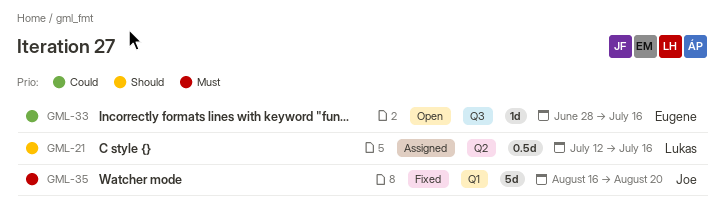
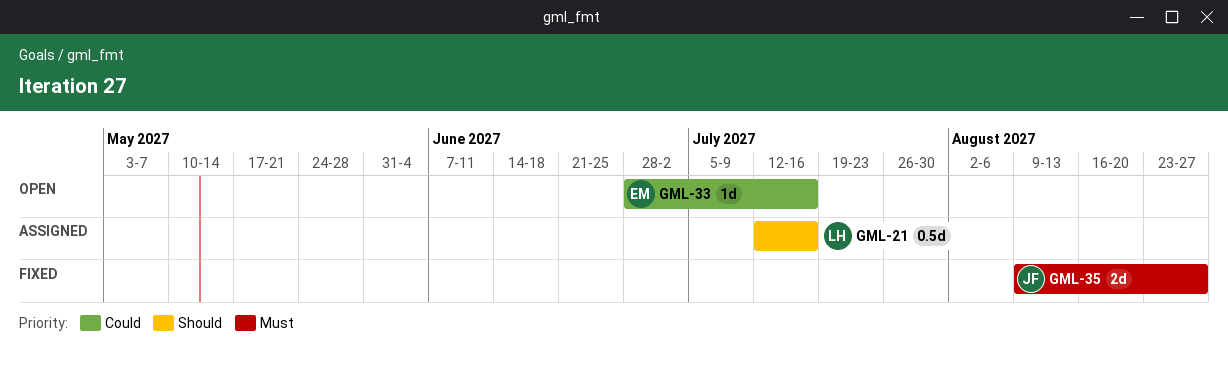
GML-35, estimate: 5d -> 2d
GML-35, start: Aug 16 -> Aug 9
GML-35, due: Aug 20 -> Aug 27

